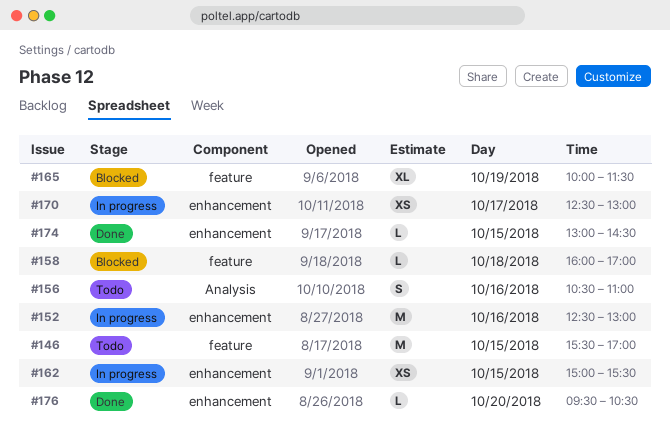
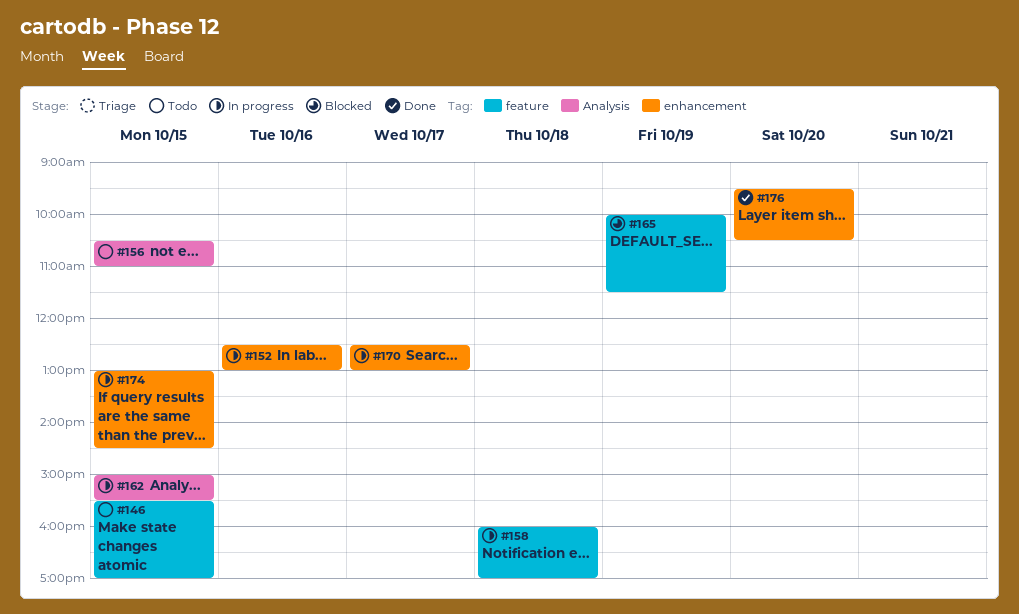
#156, day: Oct 16 -> Oct 15
#158, status: Blocked -> In progress
#162, label: enhancement -> Analysis
#174, status: Done -> In progress

